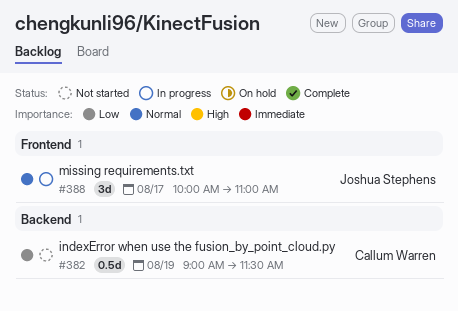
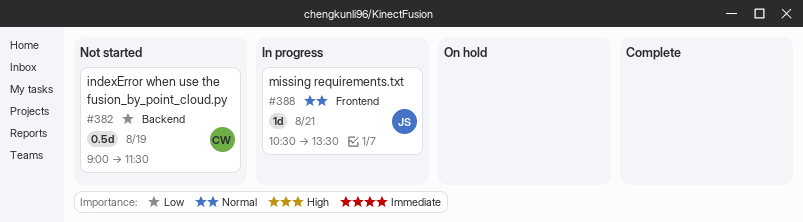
#388, estimate: 3d -> 1d
#388, day: Aug 17 -> Aug 21
#388, begins: 10:00 -> 10:30
#388, ends: 11:00 -> 13:30

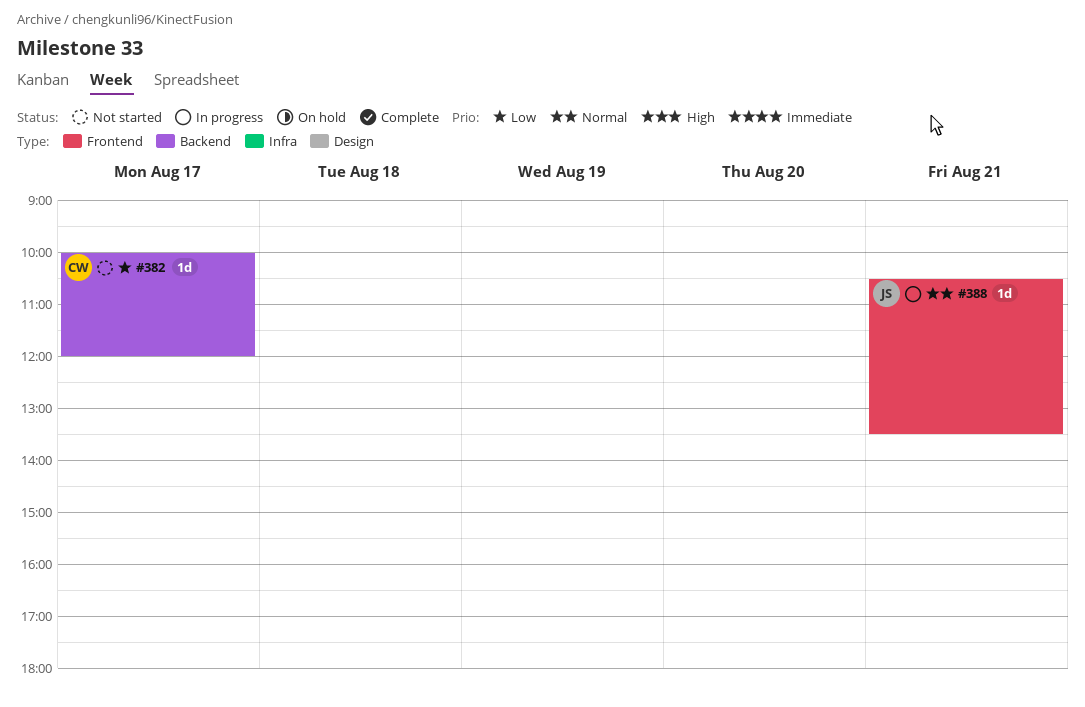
#382, estimate: 0.5d -> 1d
#382, day: Aug 19 -> Aug 17
#382, begins: 09:00 -> 10:00
#382, ends: 11:30 -> 12:00

